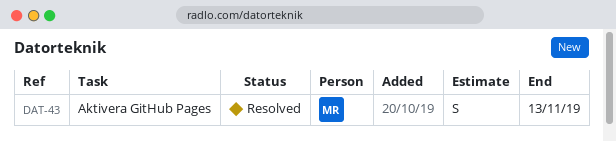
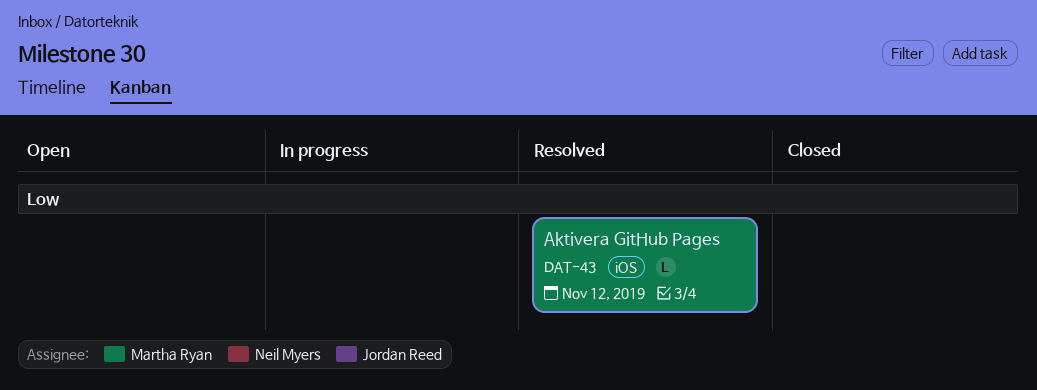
DAT-43, estimate: S -> L
DAT-43, due: Nov 13 -> Nov 12

